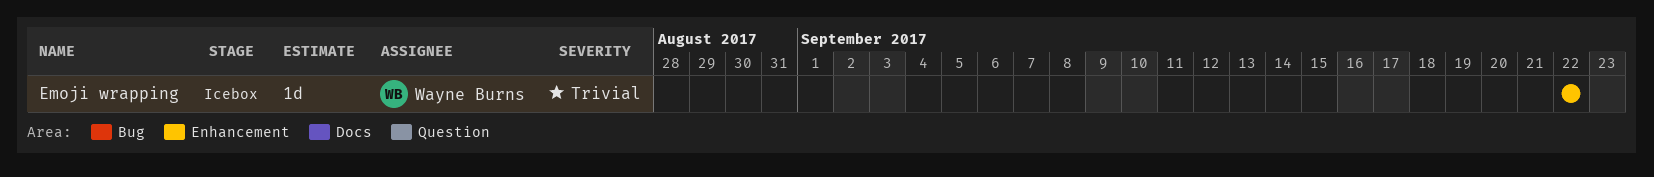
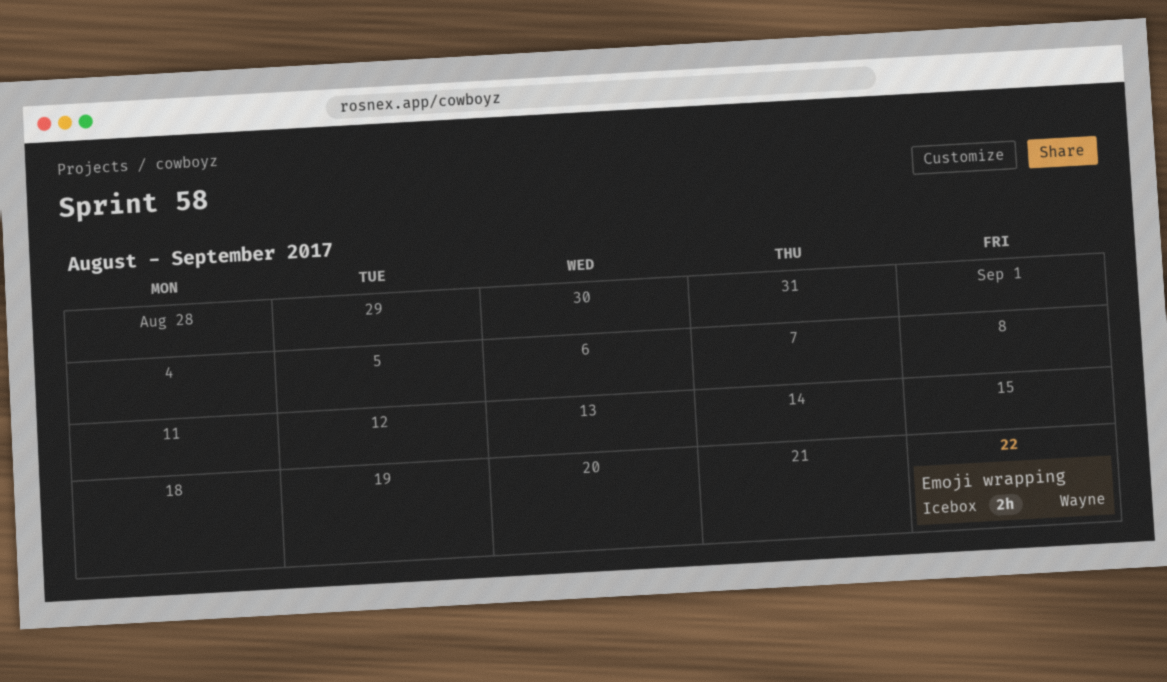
Emoji wrapping, estimate: 1d -> 2h

